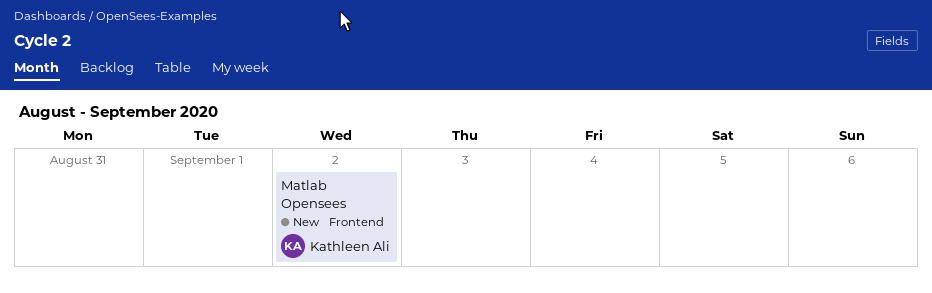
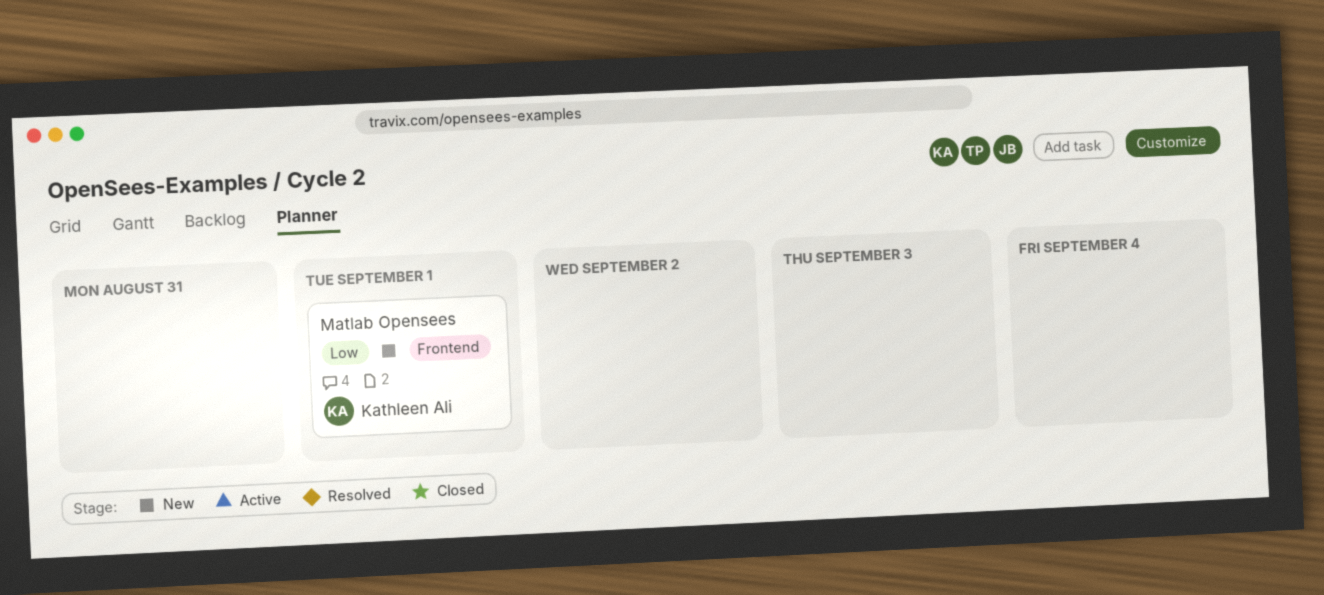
Matlab Opensees, due: Sep 2 -> Sep 1

